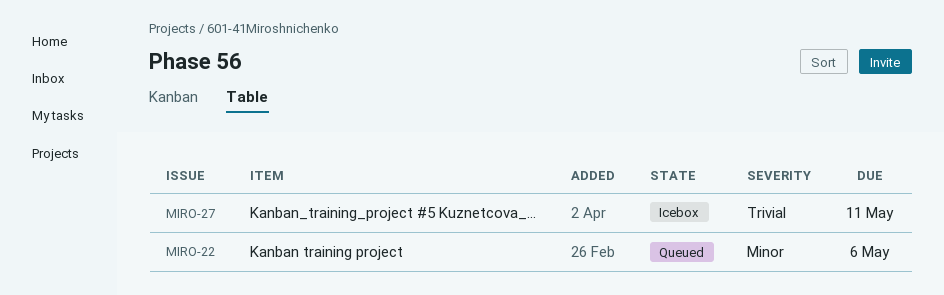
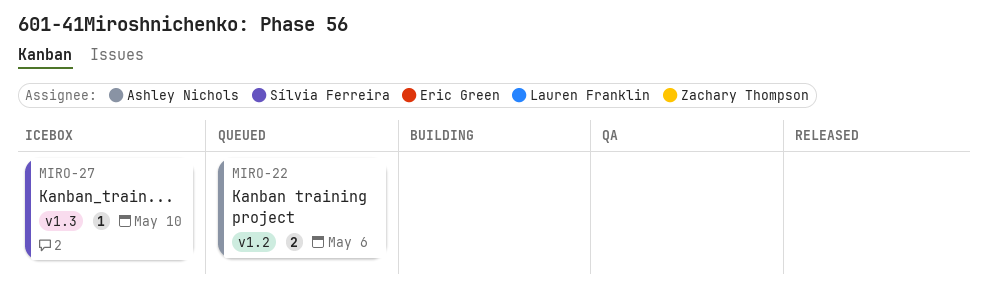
MIRO-27, due: May 11 -> May 10

